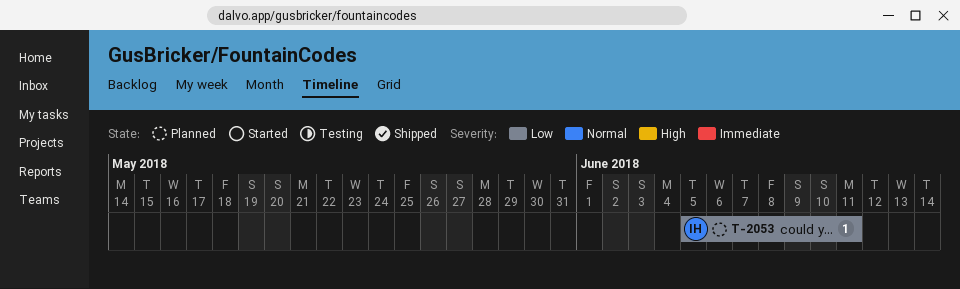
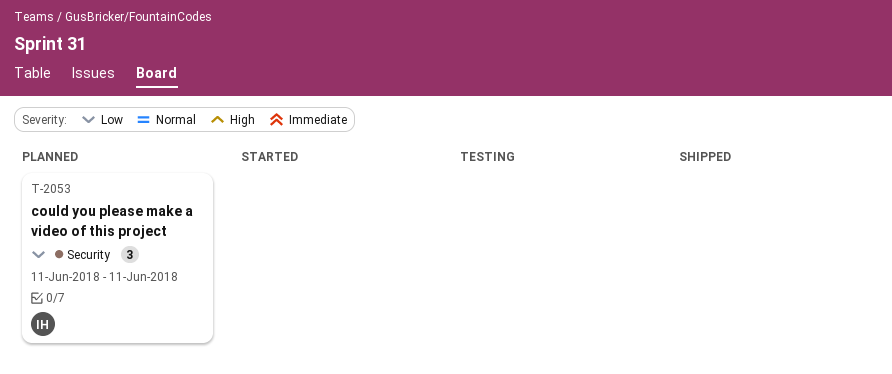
T-2053, estimate: 1 -> 3
T-2053, start: Jun 5 -> Jun 11

